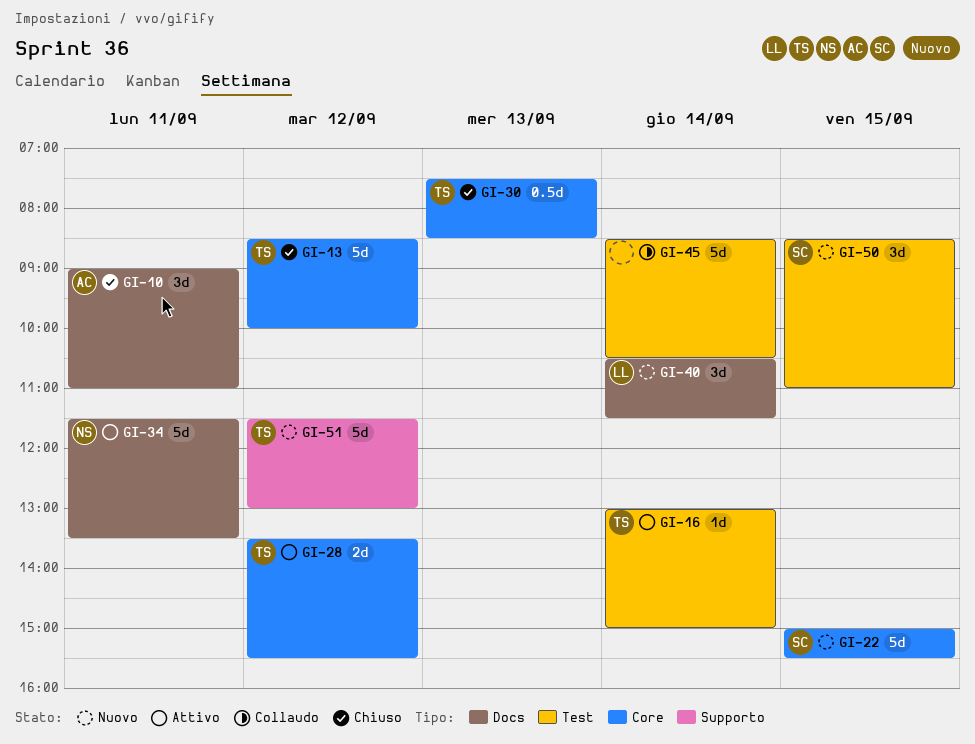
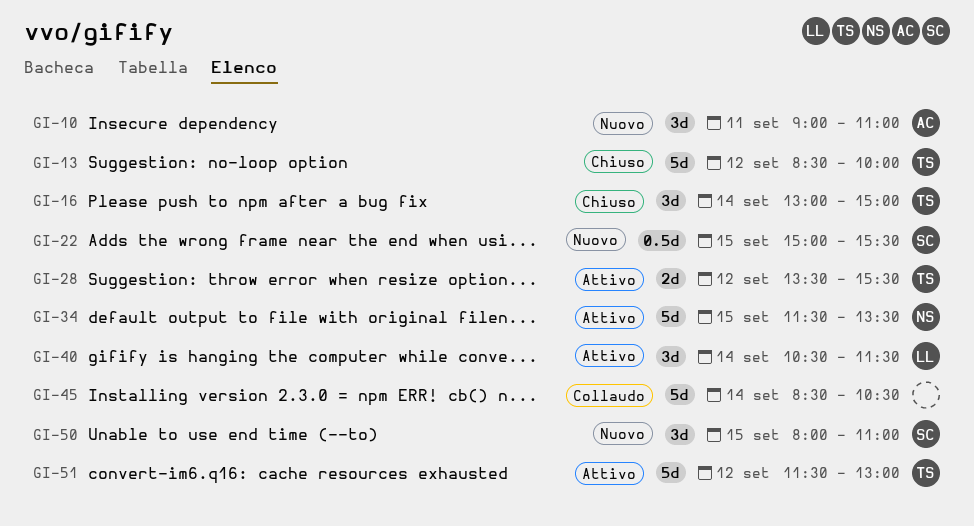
GI-10, status: Chiuso -> Nuovo
GI-16, status: Attivo -> Chiuso
GI-16, estimate: 1d -> 3d
GI-22, estimate: 5d -> 0.5d
GI-30: present -> none
GI-34, day: Sep 11 -> Sep 15
GI-40, status: Nuovo -> Attivo
GI-50, begins: 08:30 -> 08:00
GI-51, status: Nuovo -> Attivo

